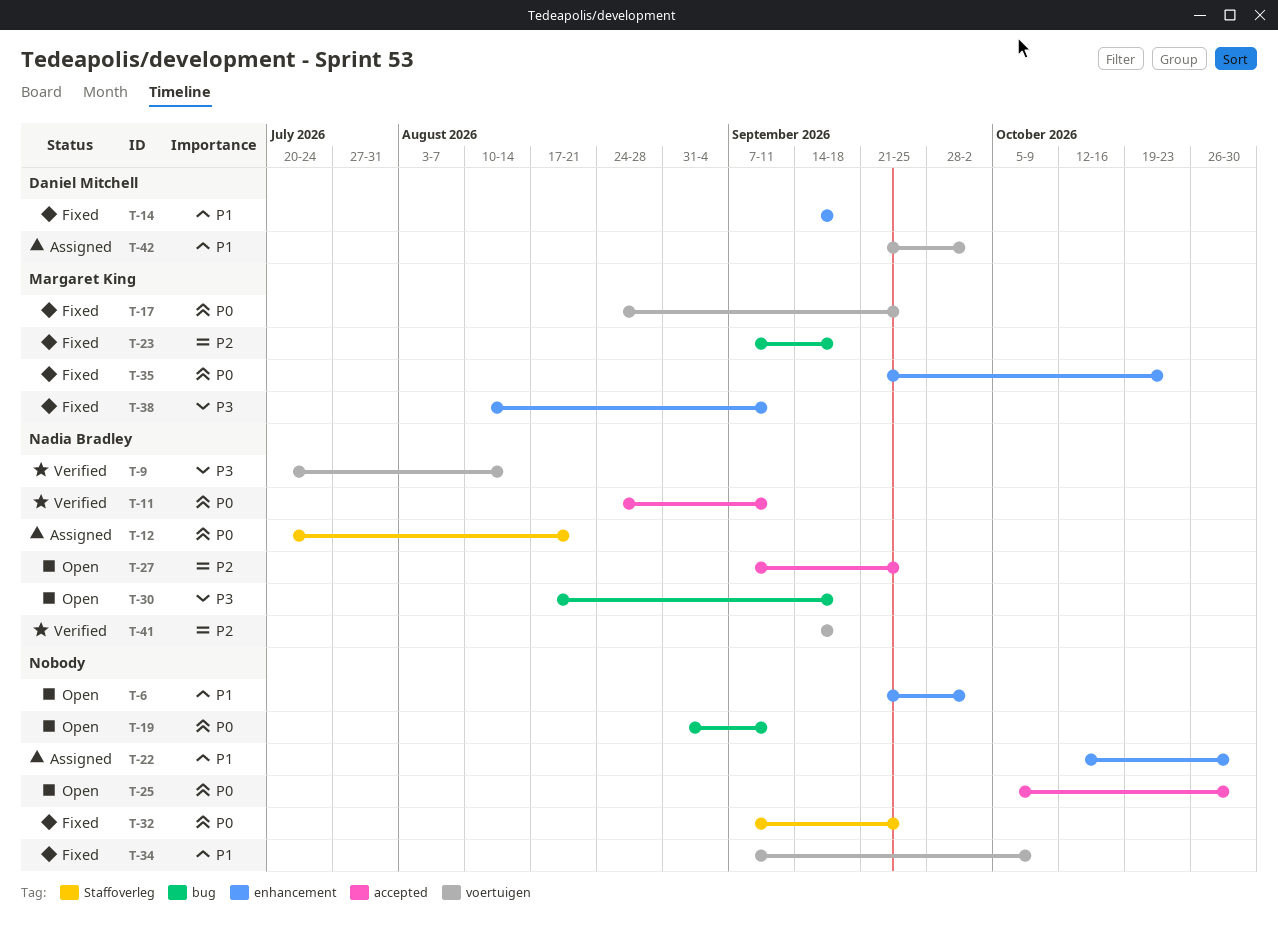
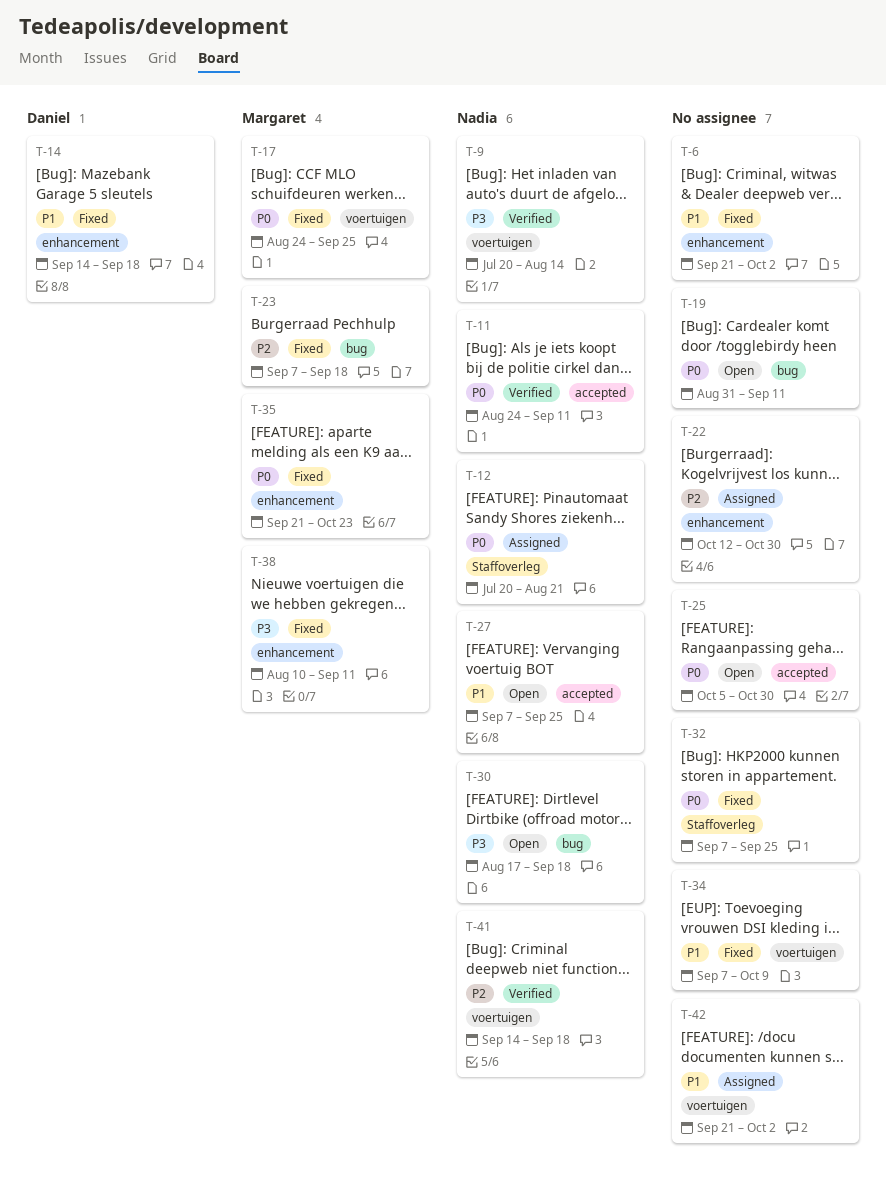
T-6, status: Open -> Fixed
T-22, priority: P1 -> P2
T-27, priority: P2 -> P1
T-42, owner: Daniel Mitchell -> none

